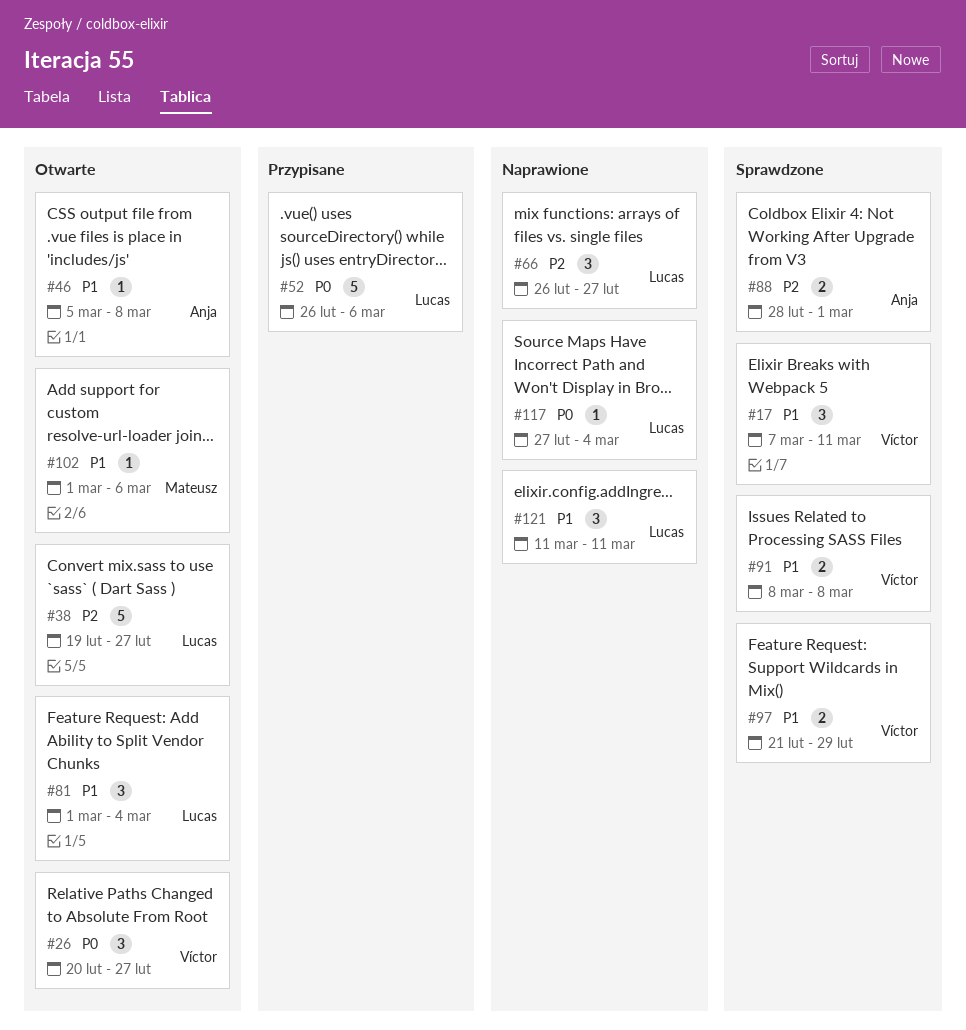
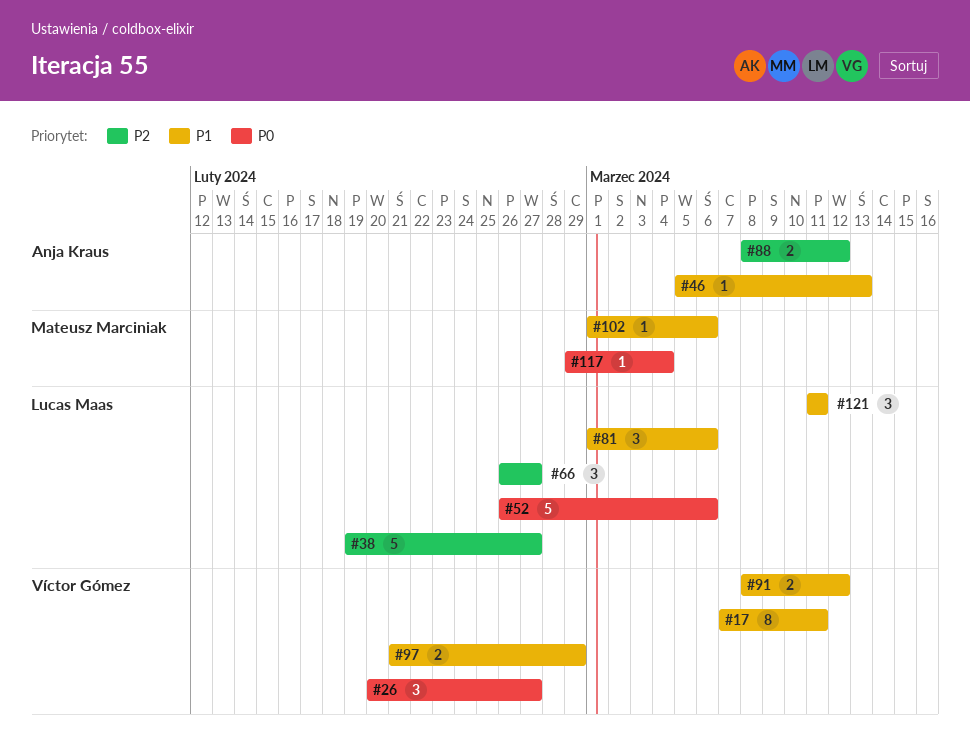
#17, estimate: 3 -> 8
#46, due: Mar 8 -> Mar 13
#81, due: Mar 4 -> Mar 6
#88, start: Feb 28 -> Mar 8
#88, due: Mar 1 -> Mar 12
#91, due: Mar 8 -> Mar 12
#117, owner: Lucas Maas -> Mateusz Marciniak
#117, start: Feb 27 -> Feb 29

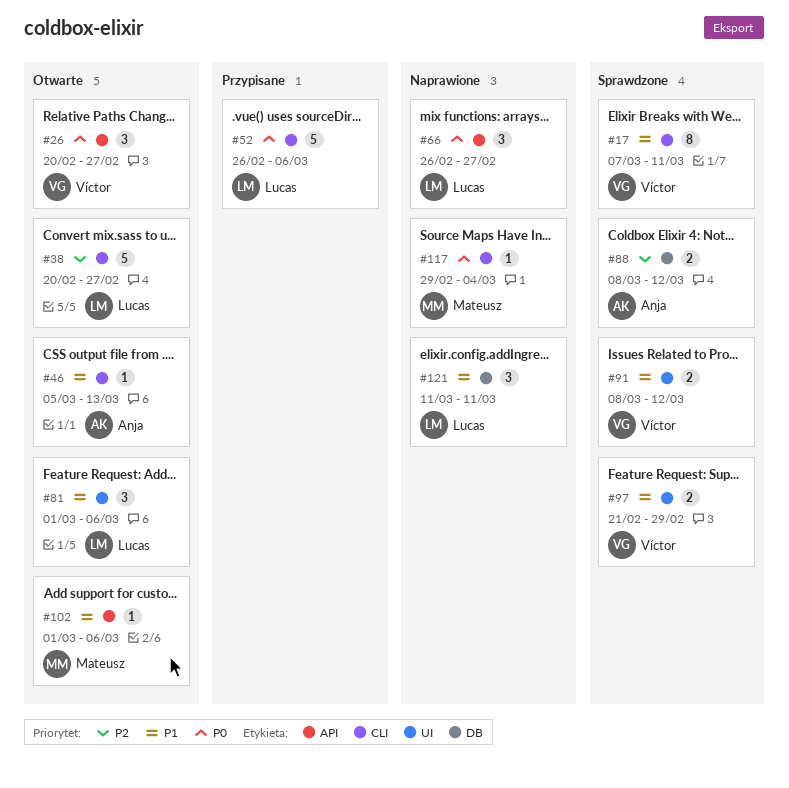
#38, start: Feb 19 -> Feb 20
#66, priority: P2 -> P0

